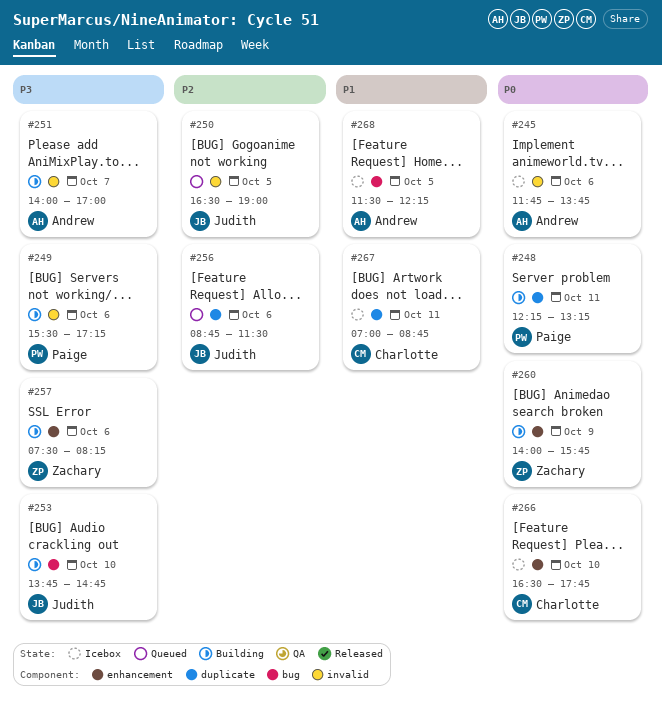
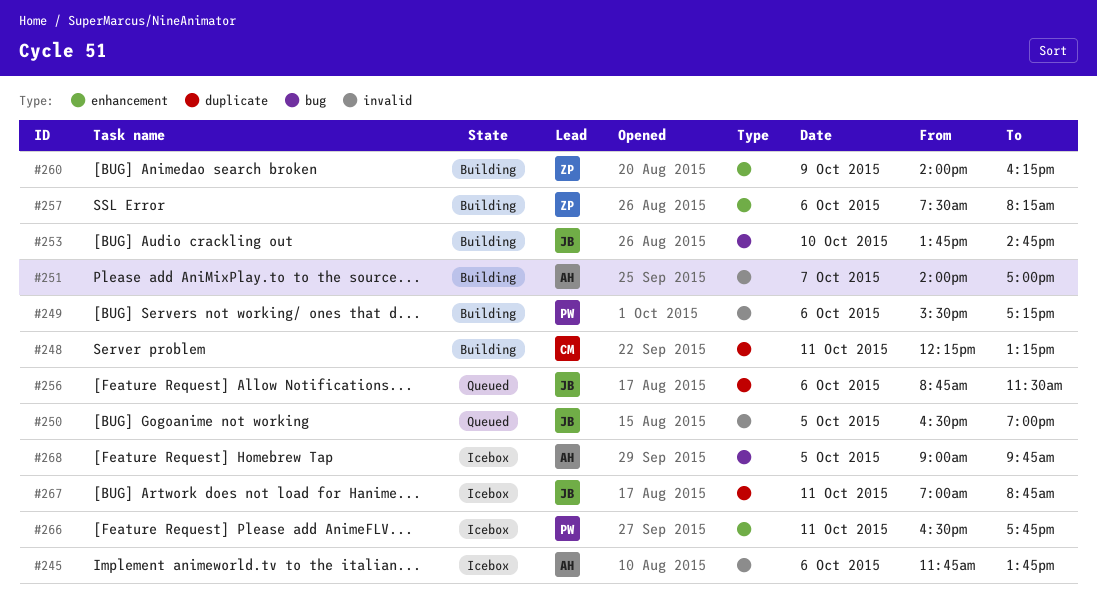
#248, owner: Paige -> Charlotte
#260, ends: 15:45 -> 16:15
#266, owner: Charlotte -> Paige
#266, day: Oct 10 -> Oct 11
#267, owner: Charlotte -> Judith
#268, begins: 11:30 -> 09:00
#268, ends: 12:15 -> 09:45

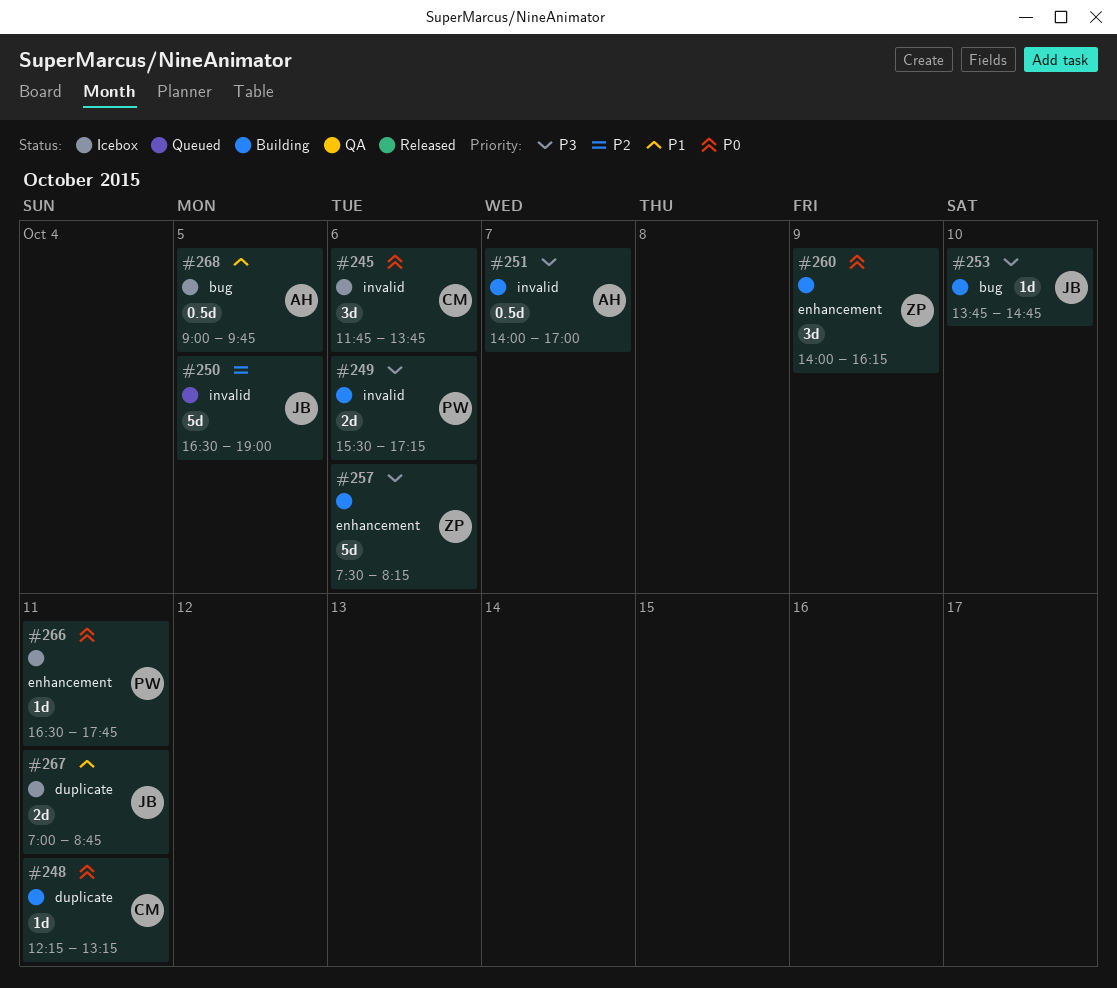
#245, owner: AH -> CM
#256: present -> none

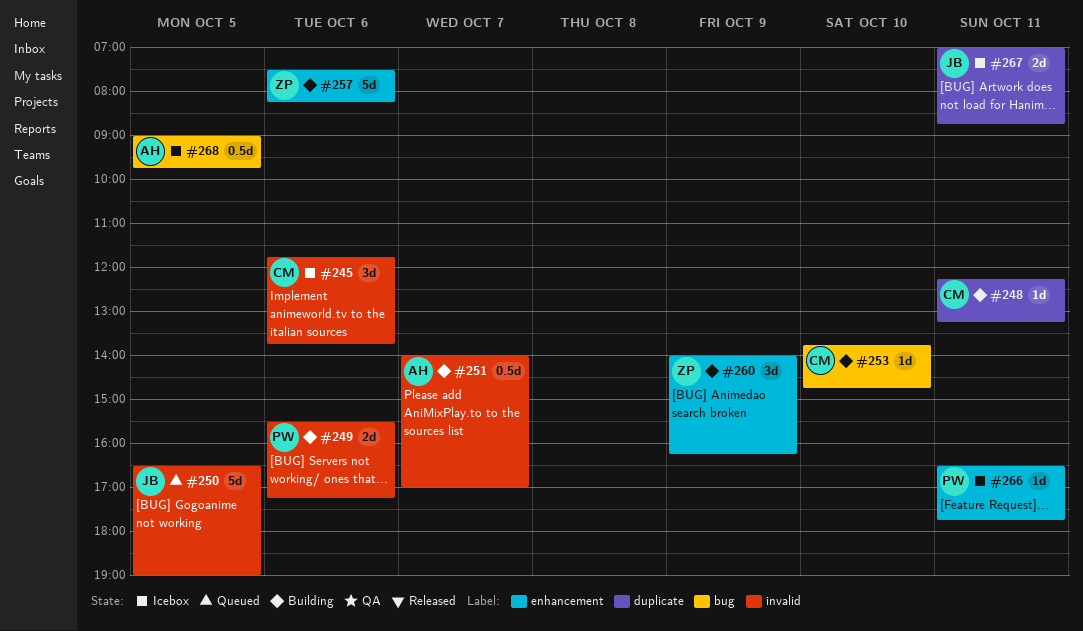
#253, owner: JB -> CM

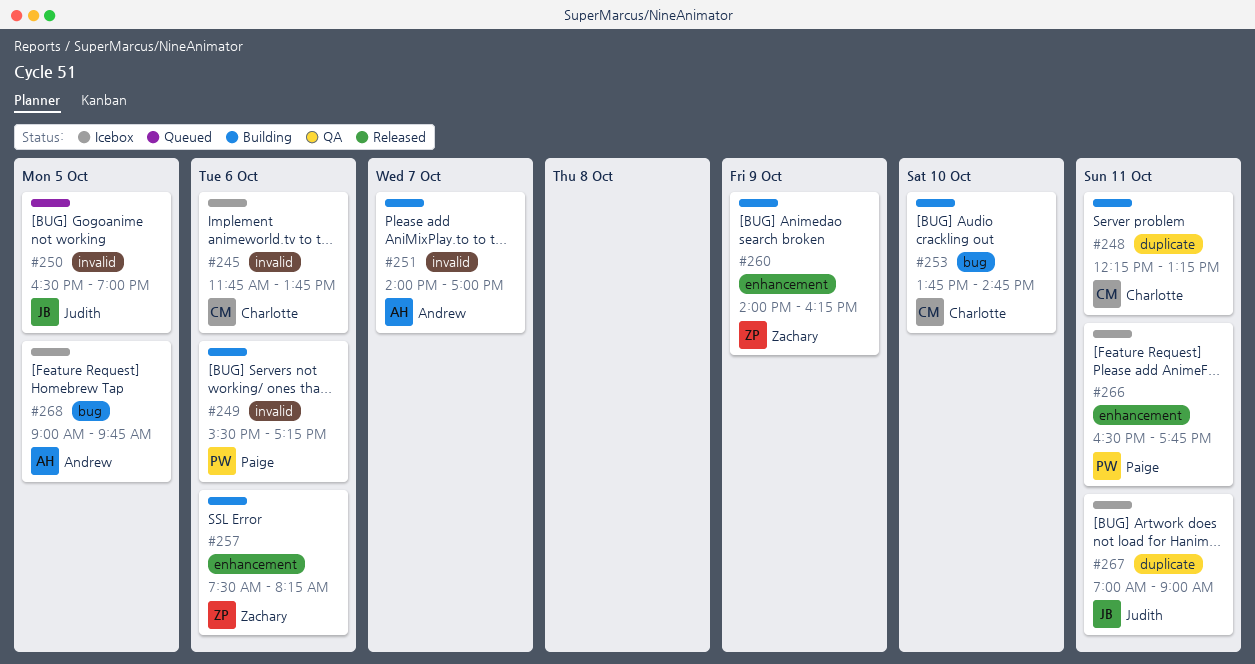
#267, ends: 08:45 -> 09:00

